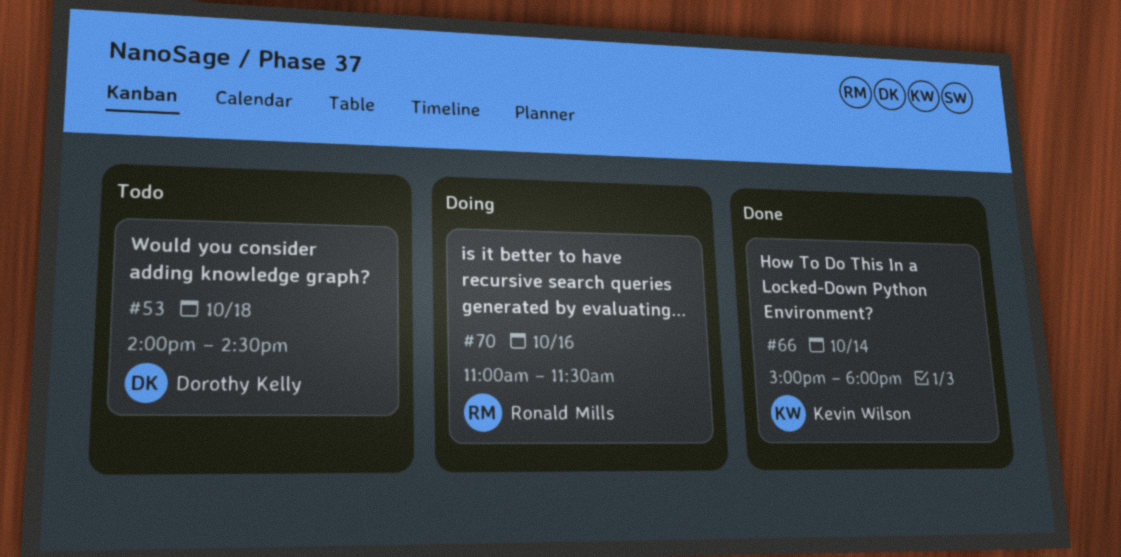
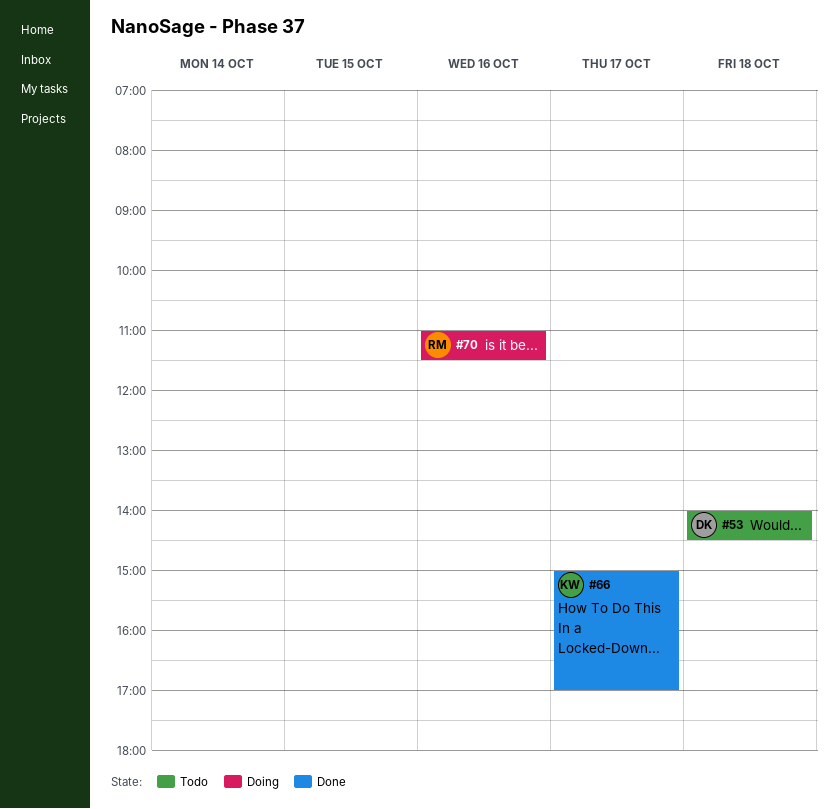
#66, day: Oct 14 -> Oct 17
#66, ends: 18:00 -> 17:00

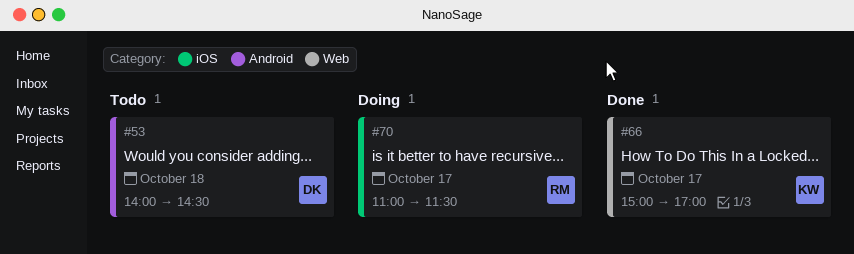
#70, day: Oct 16 -> Oct 17

